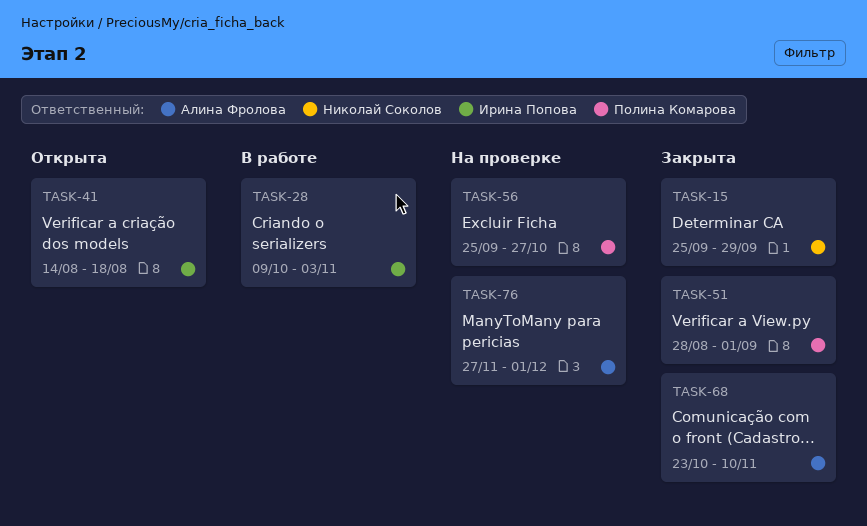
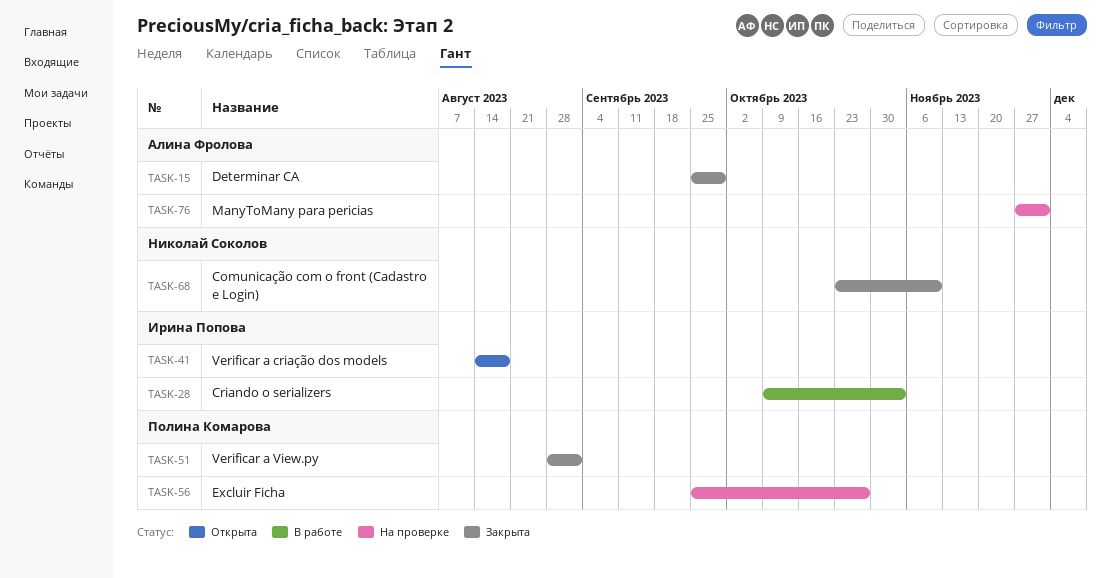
TASK-15, owner: Николай Соколов -> Алина Фролова
TASK-68, owner: Алина Фролова -> Николай Соколов

